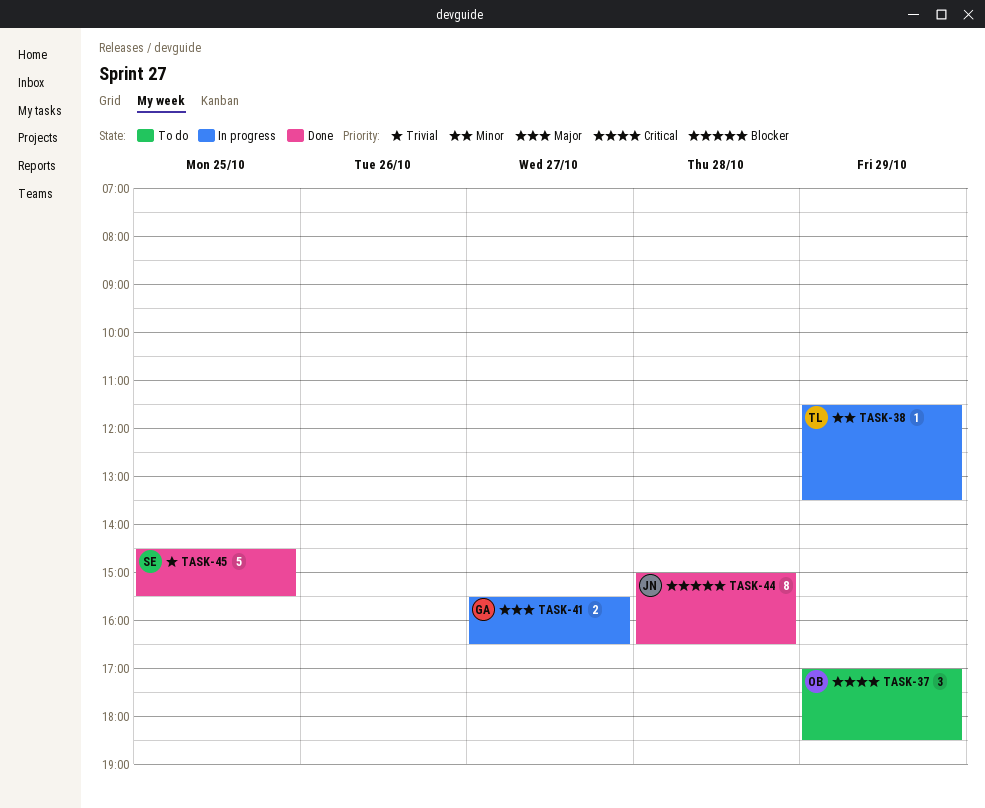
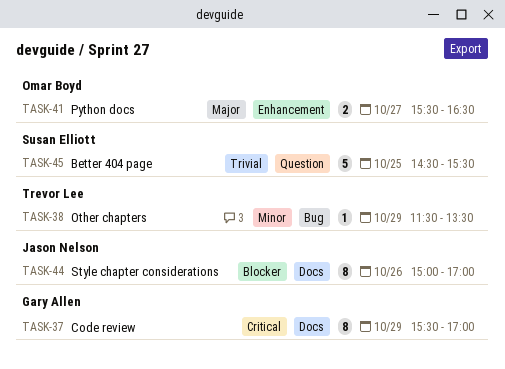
TASK-37, owner: Omar Boyd -> Gary Allen
TASK-37, estimate: 3 -> 8
TASK-37, begins: 17:00 -> 15:30
TASK-37, ends: 18:30 -> 17:00
TASK-41, owner: Gary Allen -> Omar Boyd
TASK-44, day: Oct 28 -> Oct 26
TASK-44, ends: 16:30 -> 17:00

